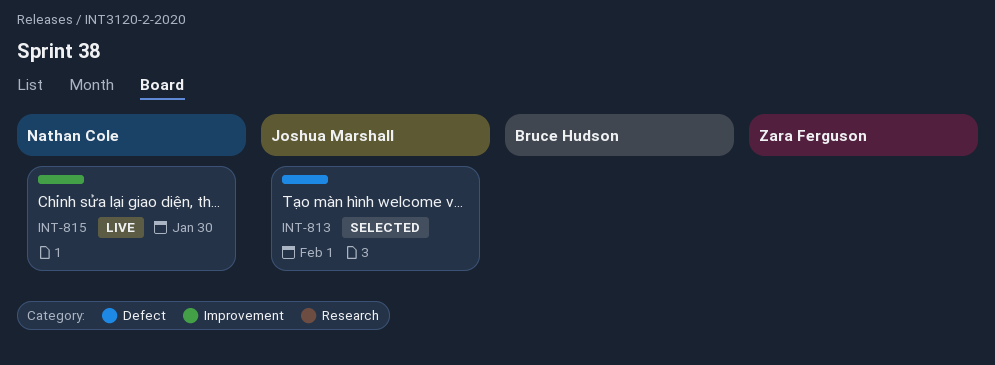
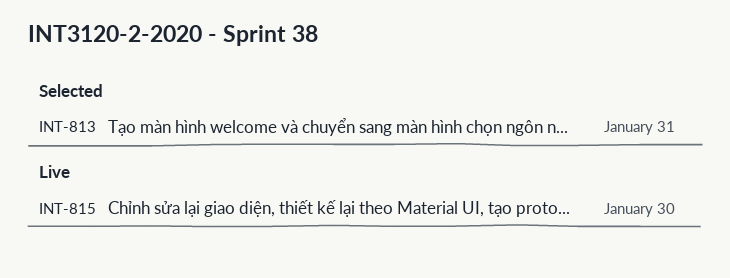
INT-813, due: Feb 1 -> Jan 31

